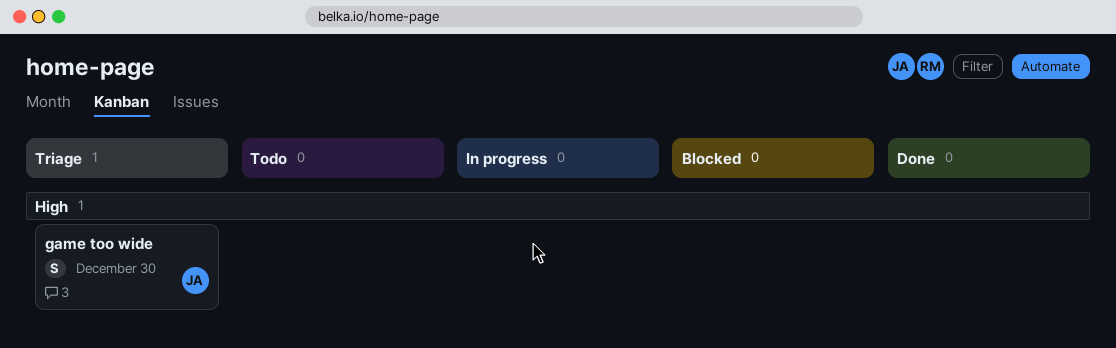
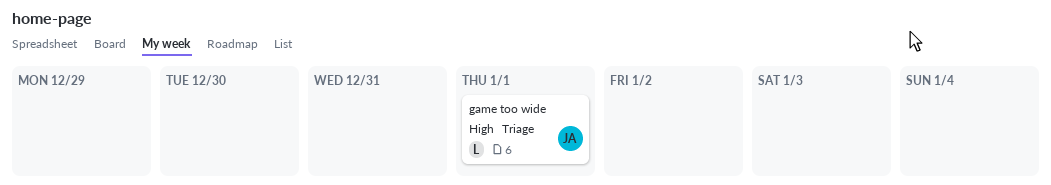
game too wide, estimate: S -> L
game too wide, due: Dec 30 -> Jan 1

